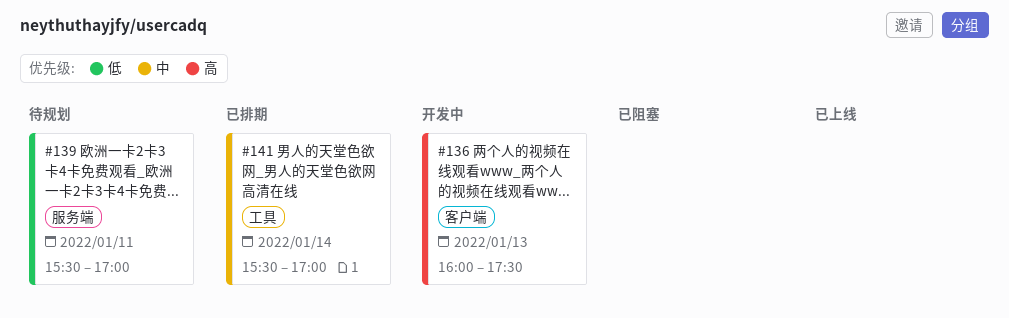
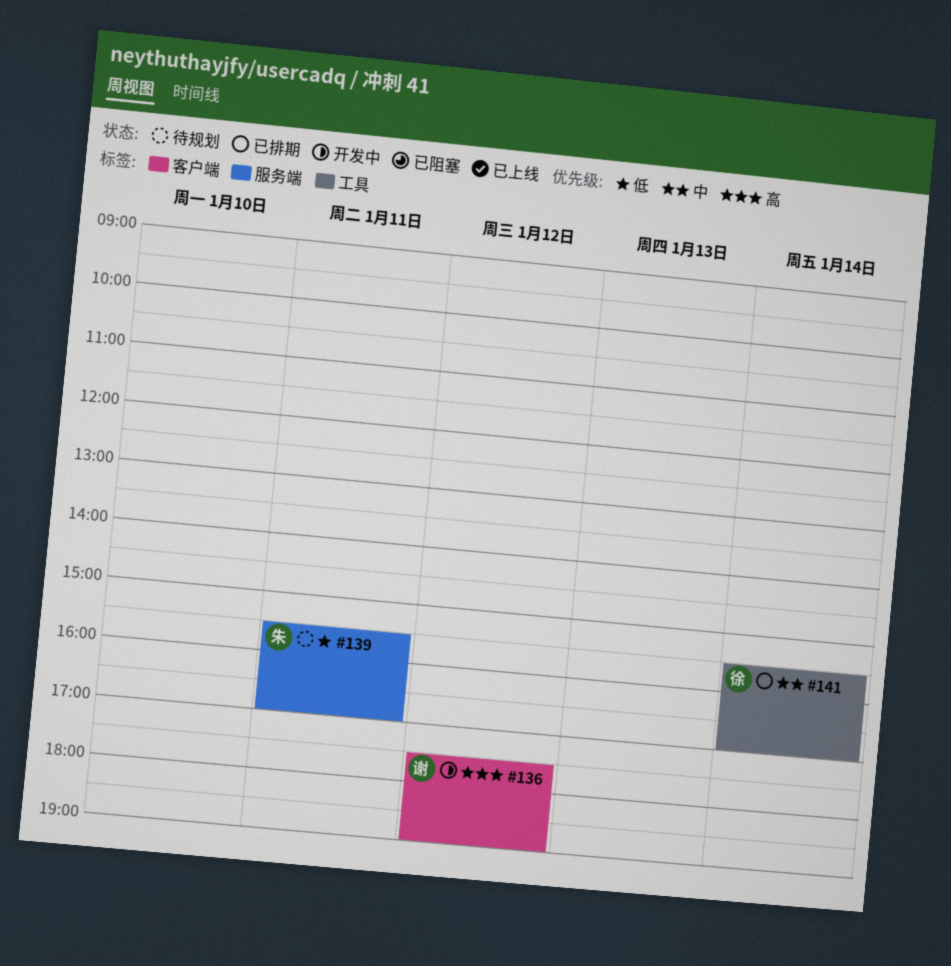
#136, day: Jan 13 -> Jan 12
#136, begins: 16:00 -> 17:30
#136, ends: 17:30 -> 19:00

